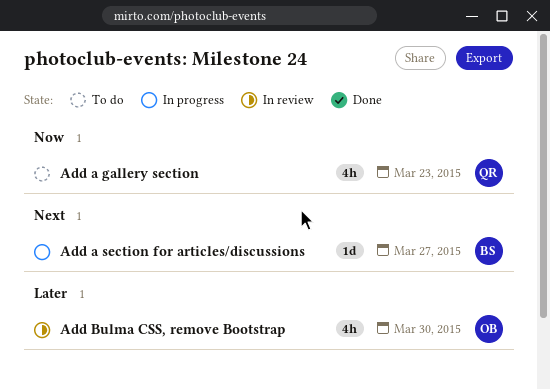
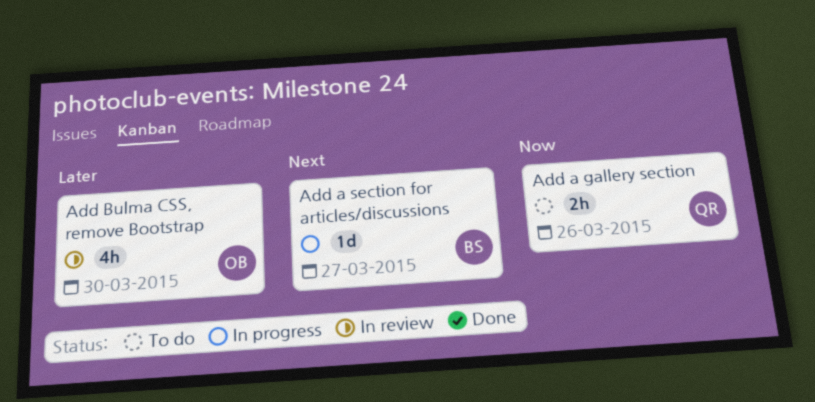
Add a gallery section, estimate: 4h -> 2h
Add a gallery section, due: Mar 23 -> Mar 26

